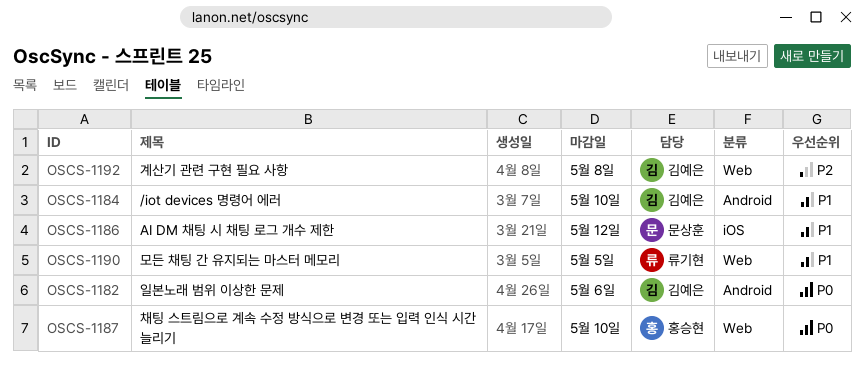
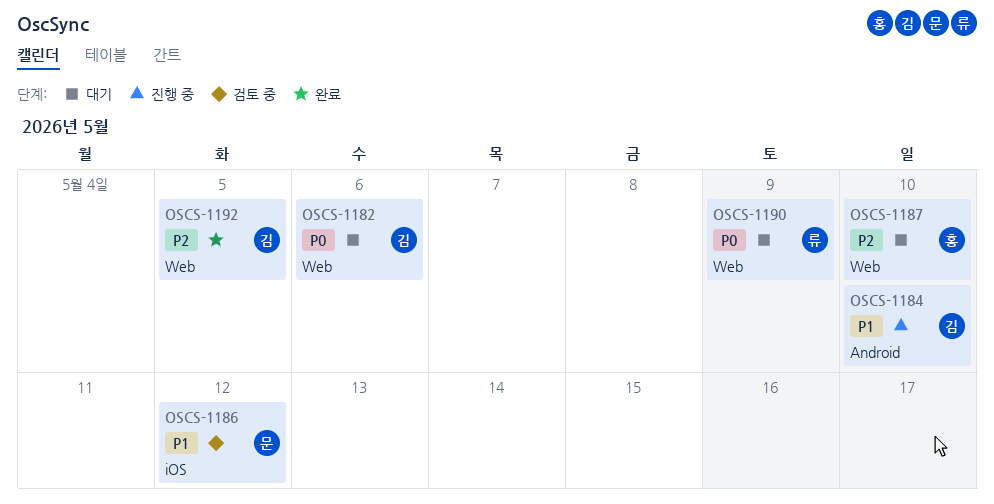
OSCS-1182, label: Android -> Web
OSCS-1187, priority: P0 -> P2
OSCS-1190, priority: P1 -> P0
OSCS-1190, due: May 5 -> May 9
OSCS-1192, due: May 8 -> May 5

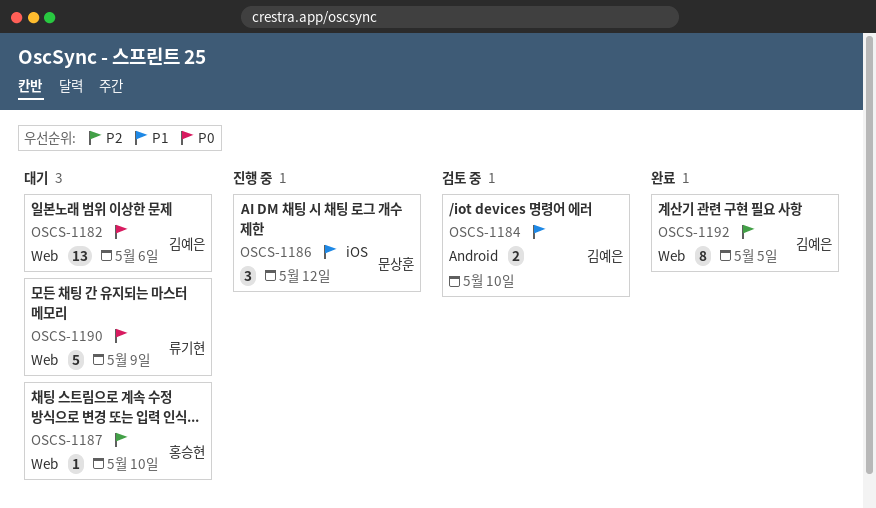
OSCS-1184, status: 진행 중 -> 검토 중
OSCS-1186, status: 검토 중 -> 진행 중

